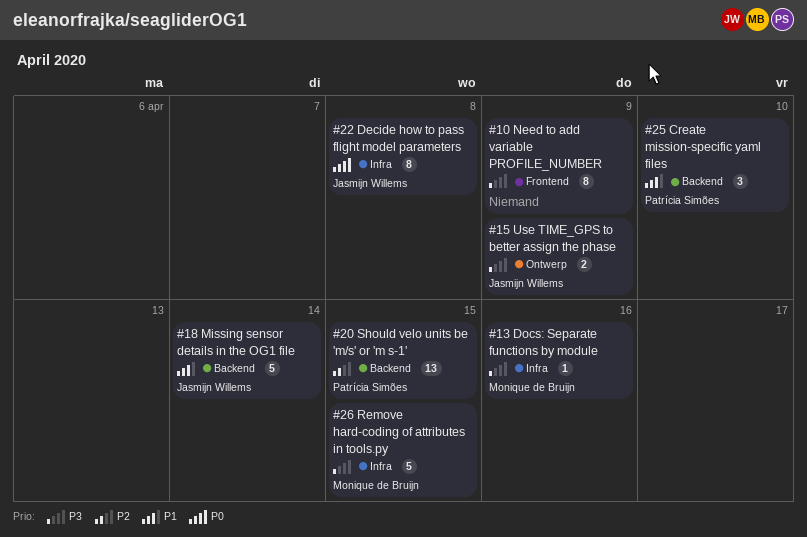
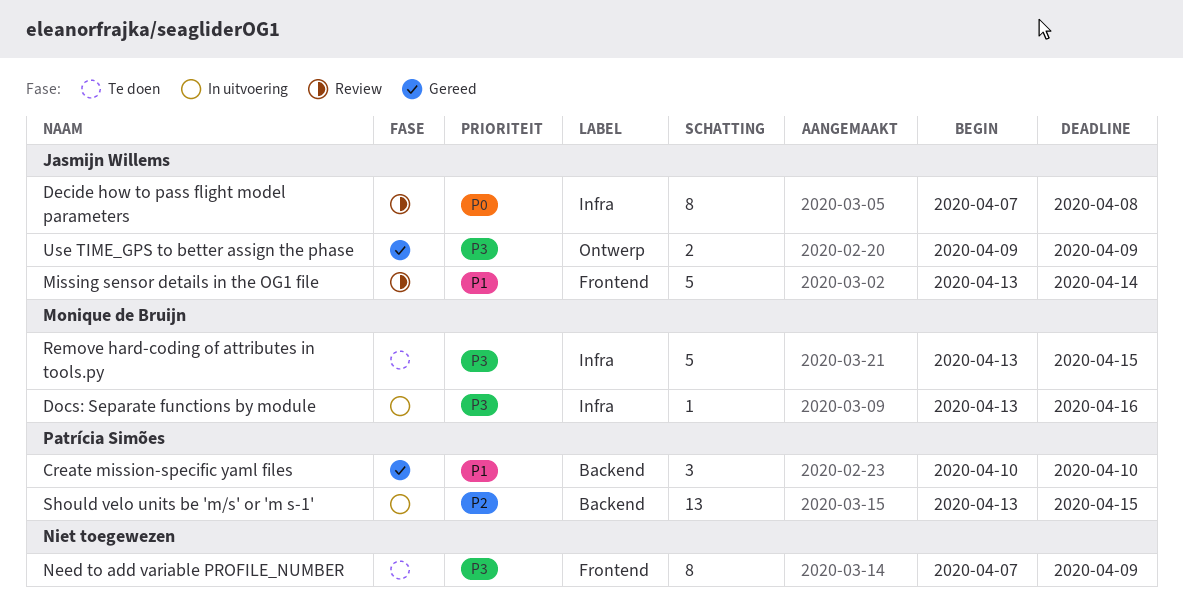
Missing sensor details in the OG1 file, label: Backend -> Frontend

